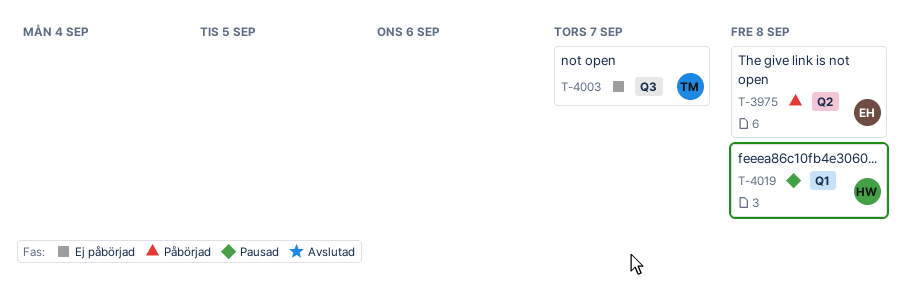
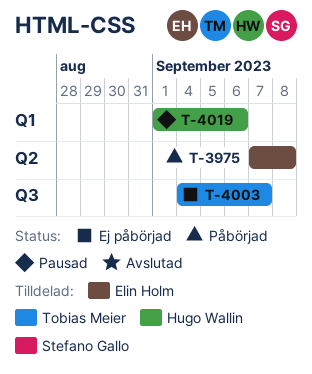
T-4019, due: Sep 8 -> Sep 6

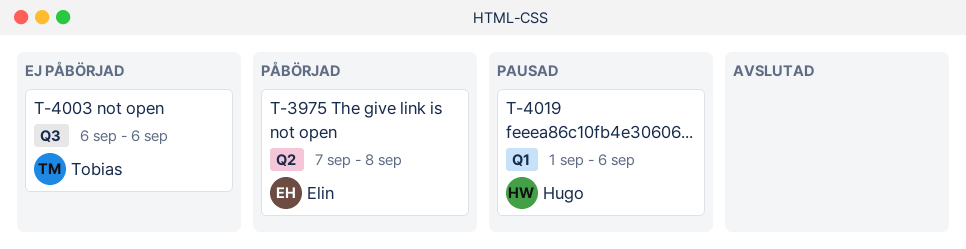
T-4003, start: Sep 4 -> Sep 6
T-4003, due: Sep 7 -> Sep 6

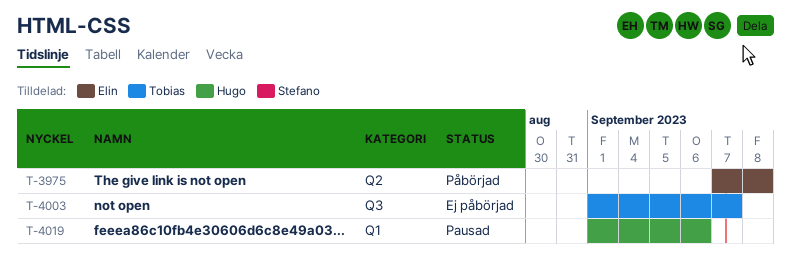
T-4003, start: Sep 6 -> Sep 1
T-4003, due: Sep 6 -> Sep 7

